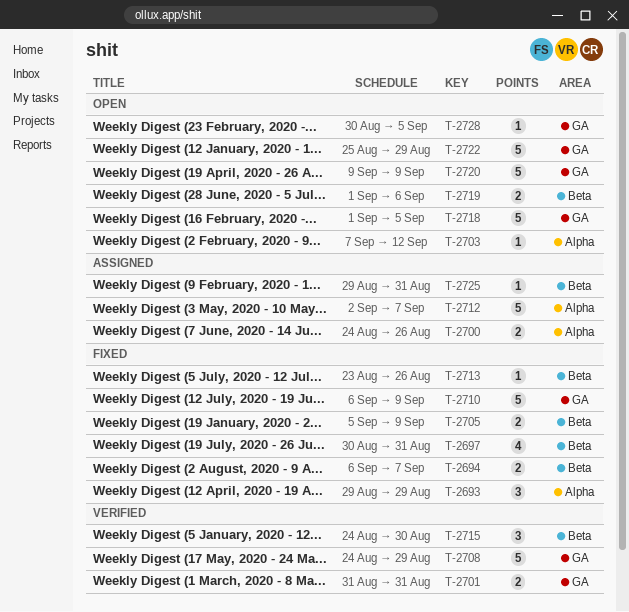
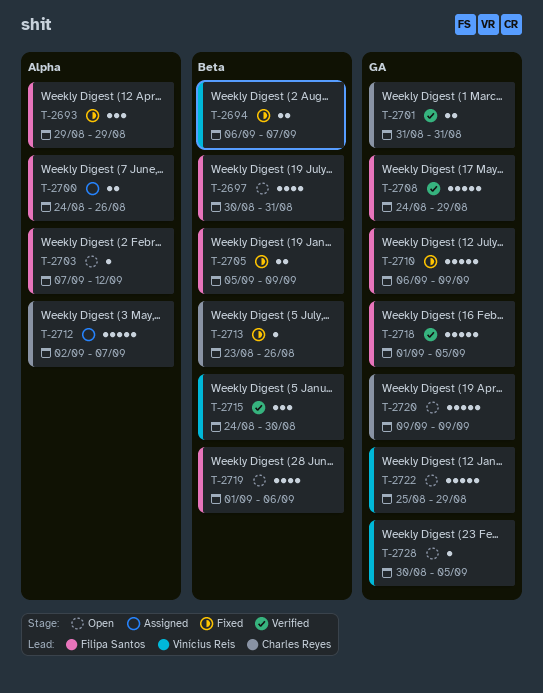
T-2697, status: Fixed -> Open
T-2718, status: Open -> Verified
T-2719, estimate: 2 -> 4
T-2725: present -> none

